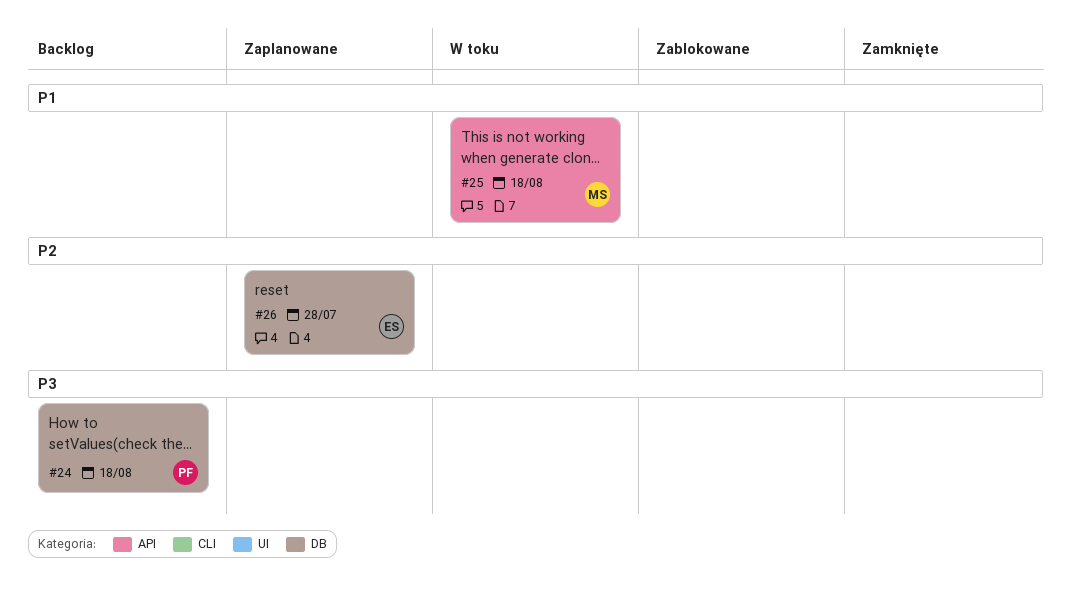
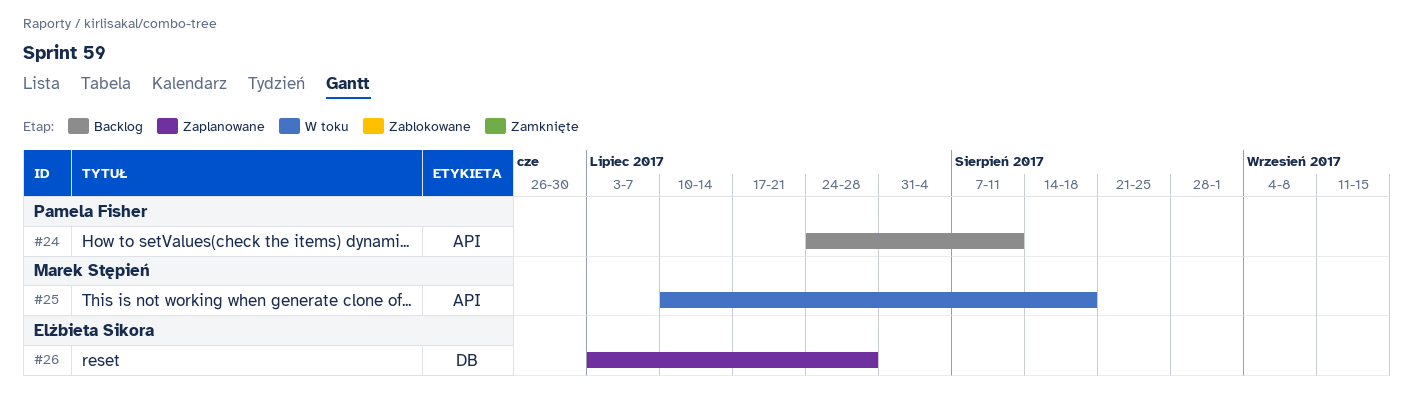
#24, label: DB -> API
#24, due: Aug 18 -> Aug 11

